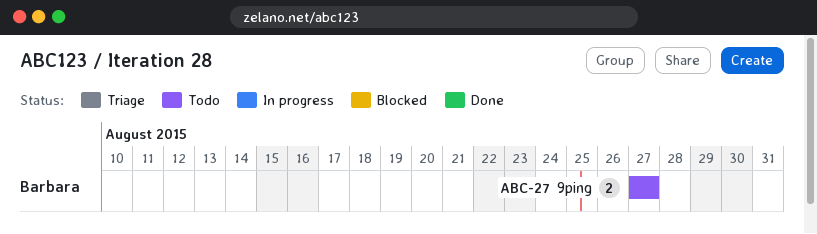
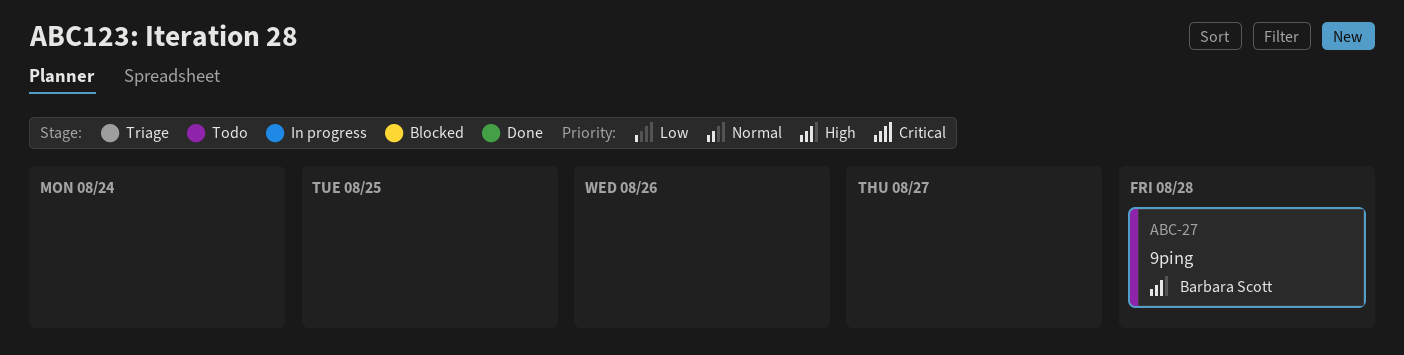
ABC-27, due: Aug 27 -> Aug 28

